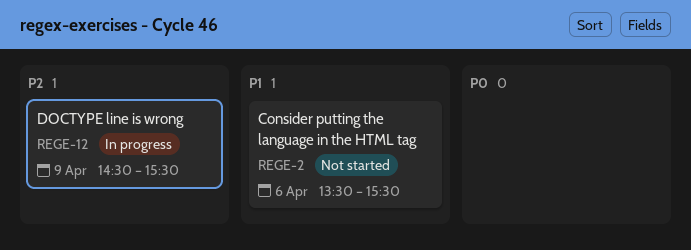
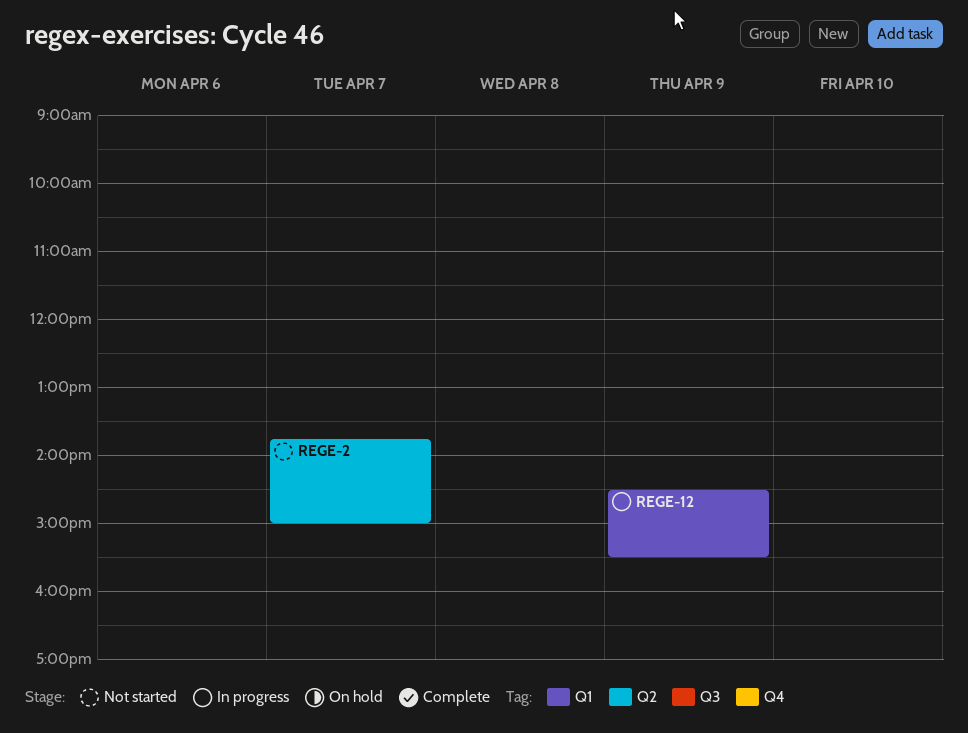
REGE-2, day: Apr 6 -> Apr 7
REGE-2, begins: 13:30 -> 13:45
REGE-2, ends: 15:30 -> 15:00

